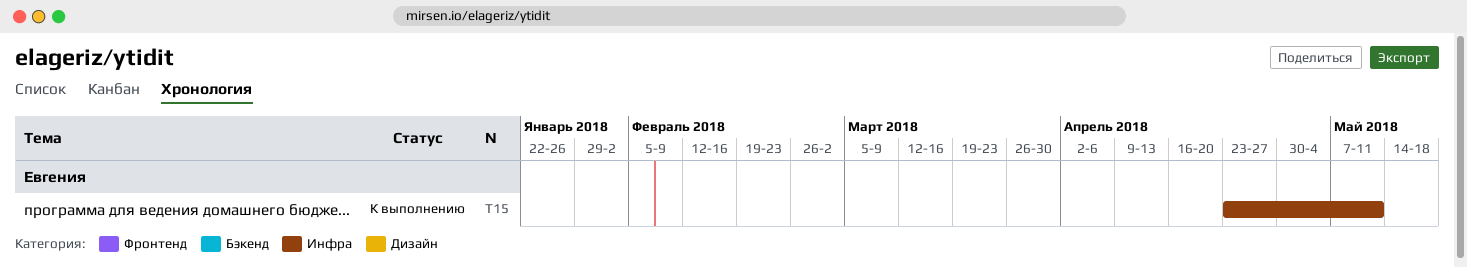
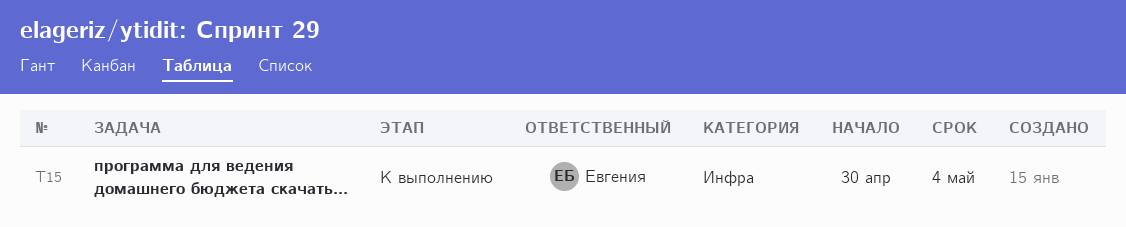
T15, start: Apr 23 -> Apr 30
T15, due: May 11 -> May 4

